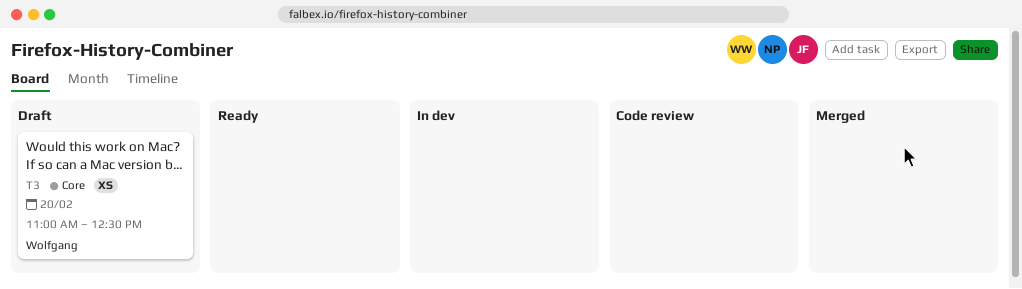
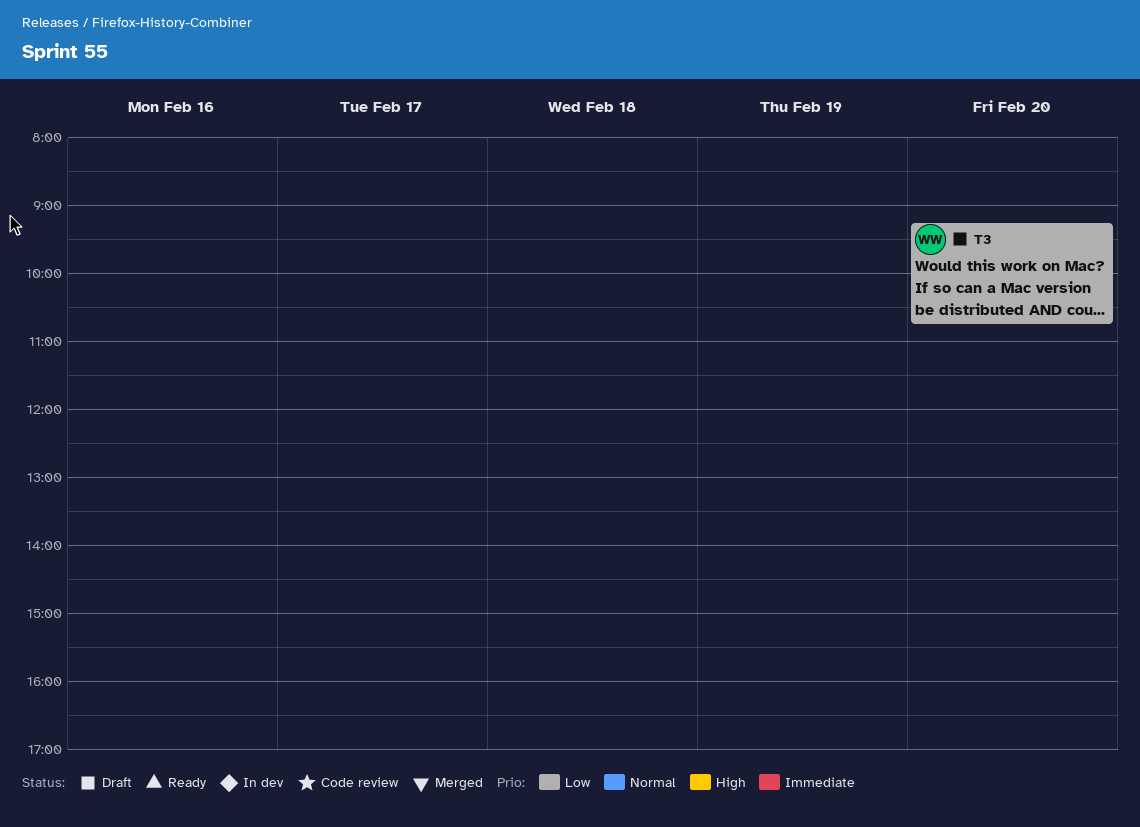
T3, begins: 11:00 -> 09:15
T3, ends: 12:30 -> 10:45

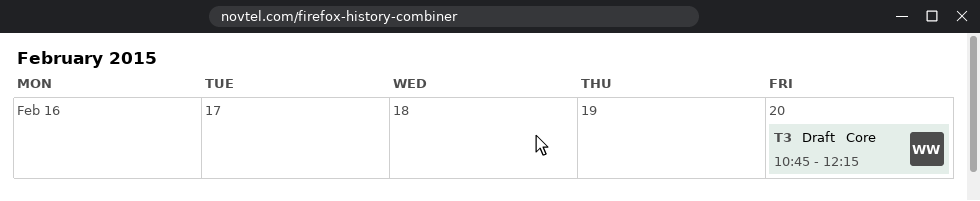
T3, begins: 09:15 -> 10:45
T3, ends: 10:45 -> 12:15

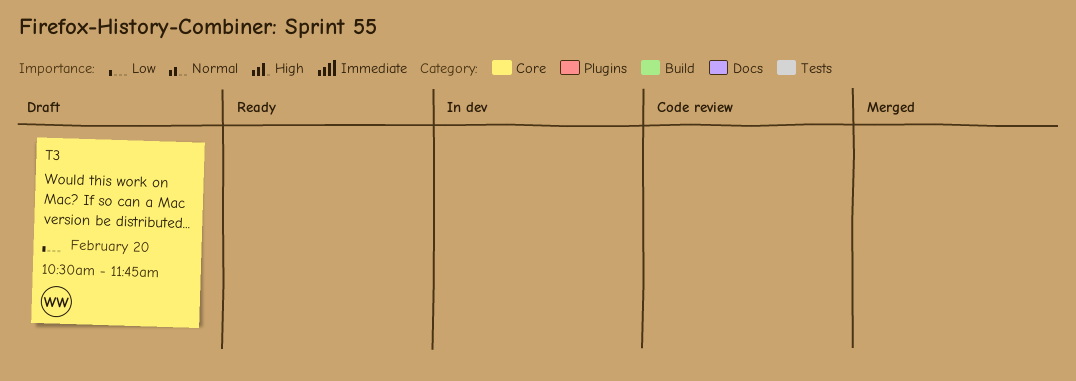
T3, begins: 10:45 -> 10:30
T3, ends: 12:15 -> 11:45

